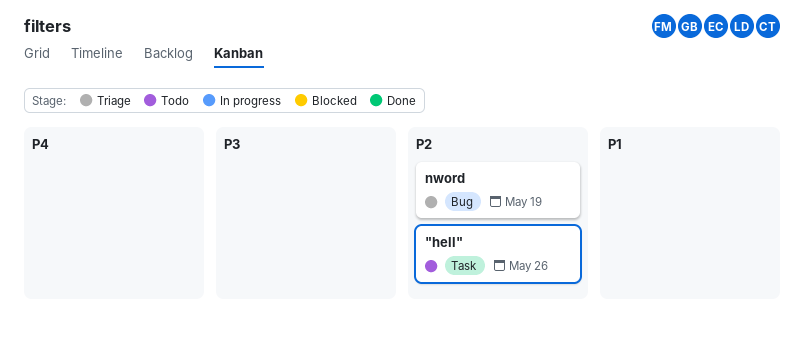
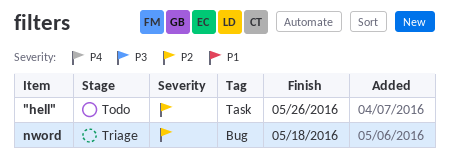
nword, due: May 19 -> May 18

